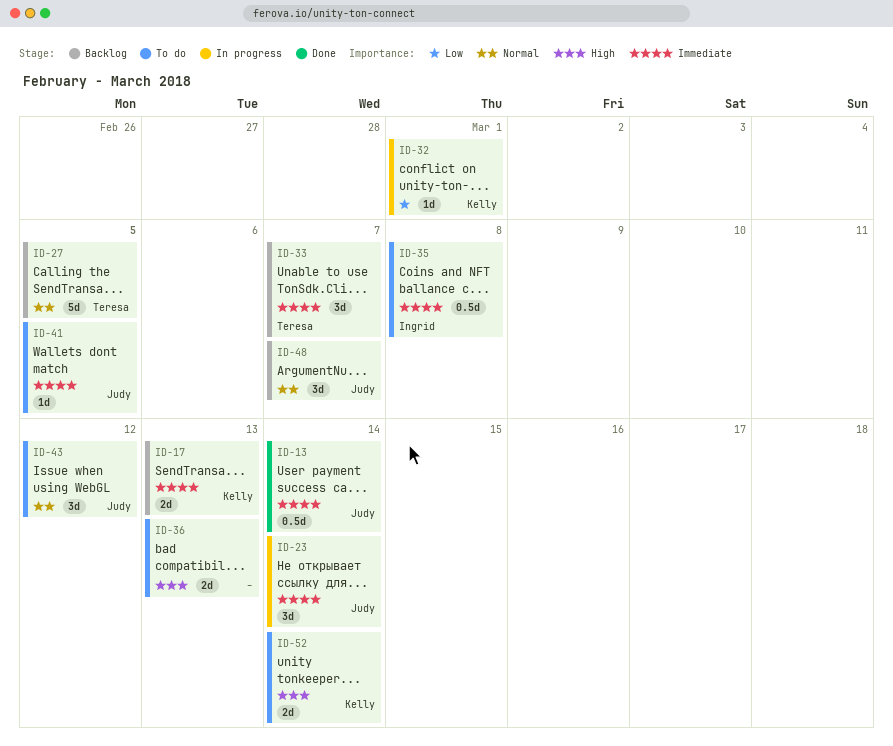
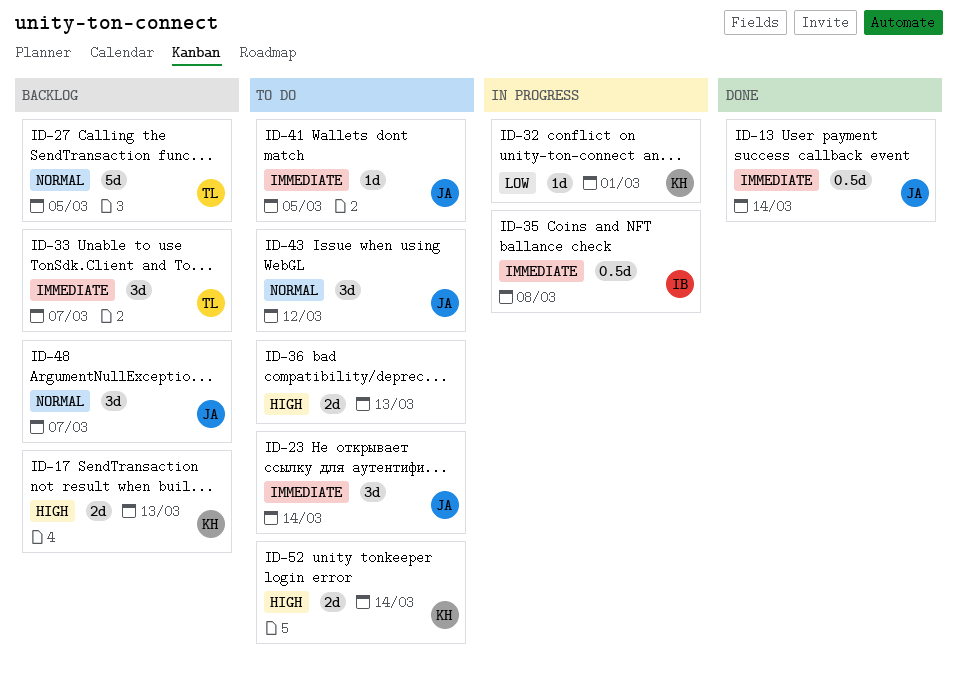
ID-17, priority: Immediate -> High
ID-23, status: In progress -> To do
ID-35, status: To do -> In progress

